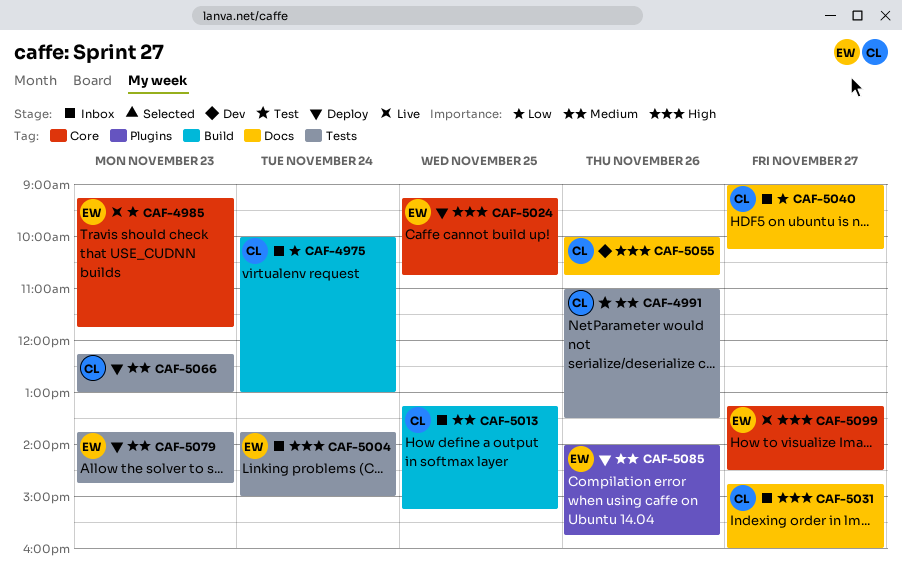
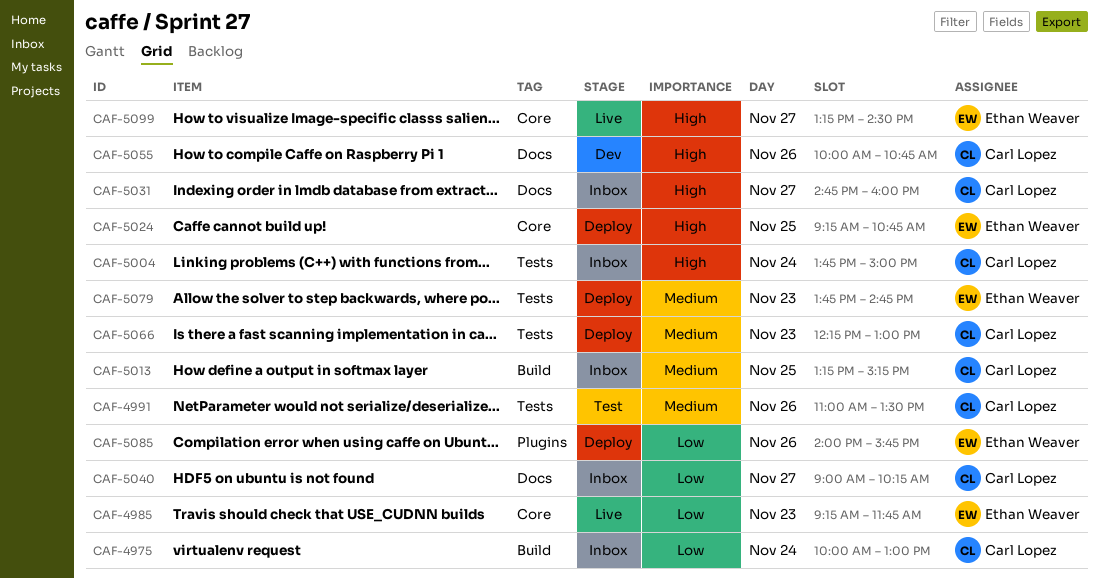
CAF-5004, owner: Ethan Weaver -> Carl Lopez
CAF-5085, priority: Medium -> Low

